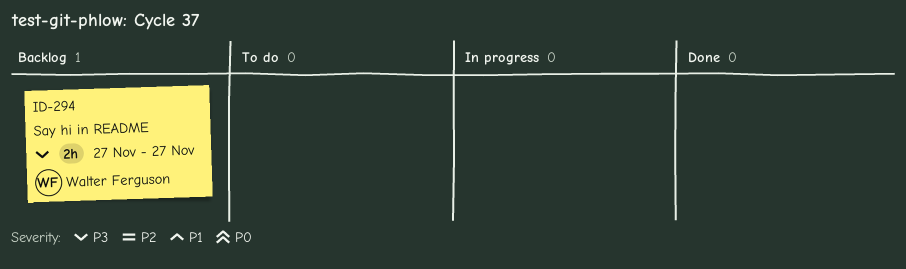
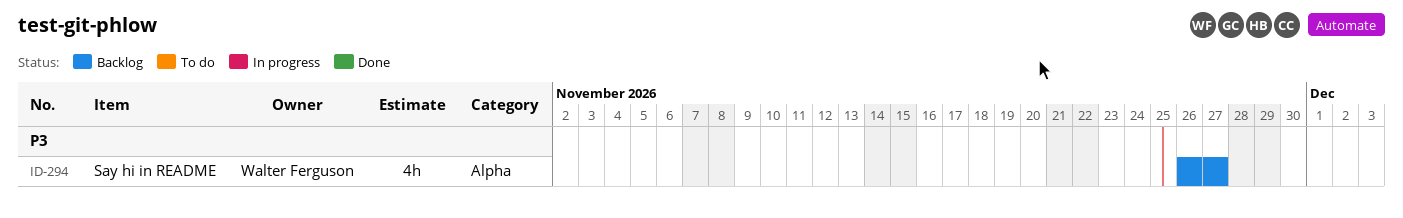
ID-294, estimate: 2h -> 4h
ID-294, start: Nov 27 -> Nov 26

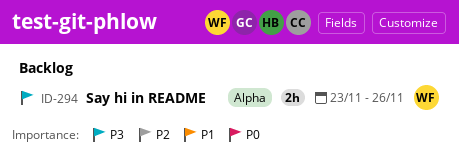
ID-294, estimate: 4h -> 2h
ID-294, start: Nov 26 -> Nov 23
ID-294, due: Nov 27 -> Nov 26

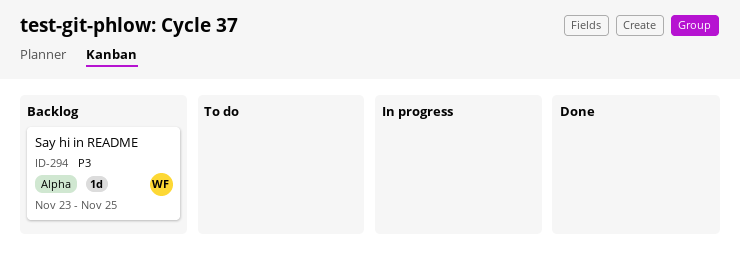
ID-294, estimate: 2h -> 1d
ID-294, due: Nov 26 -> Nov 25

